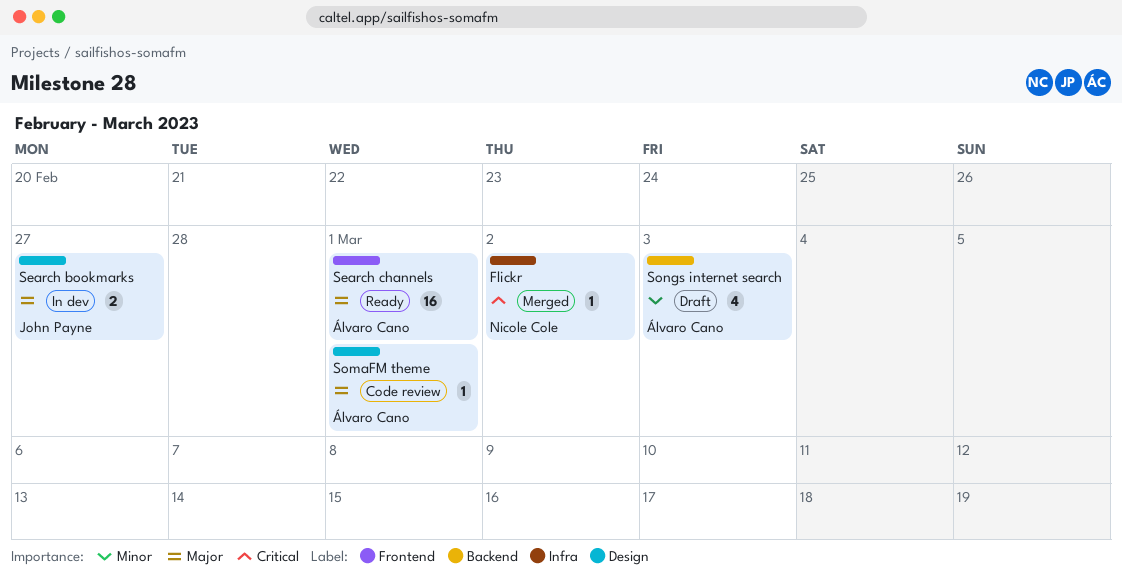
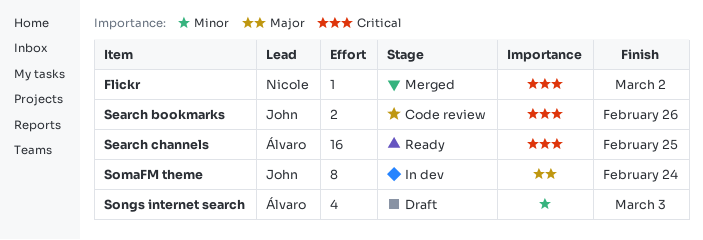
Search bookmarks, status: In dev -> Code review
Search bookmarks, priority: Major -> Critical
Search bookmarks, due: Feb 27 -> Feb 26
Search channels, priority: Major -> Critical
Search channels, due: Mar 1 -> Feb 25
SomaFM theme, status: Code review -> In dev
SomaFM theme, owner: Álvaro Cano -> John Payne
SomaFM theme, estimate: 1 -> 8
SomaFM theme, due: Mar 1 -> Feb 24

